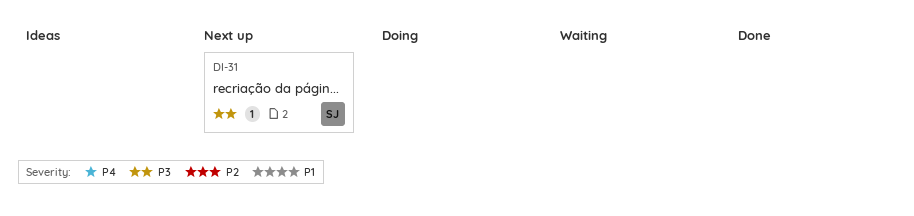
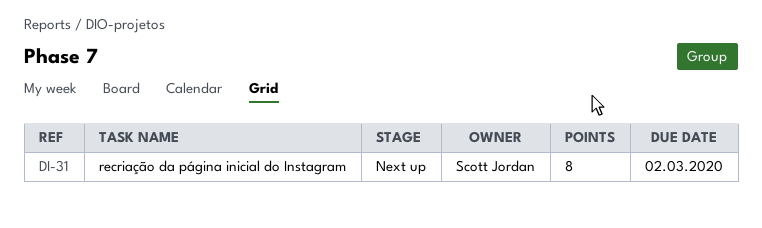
DI-31, estimate: 1 -> 8

